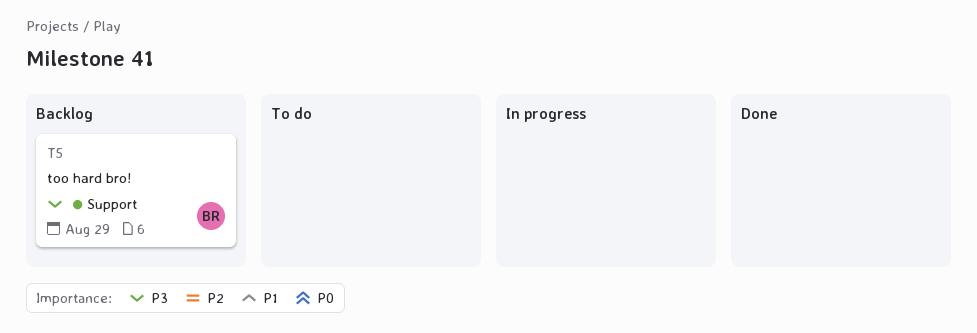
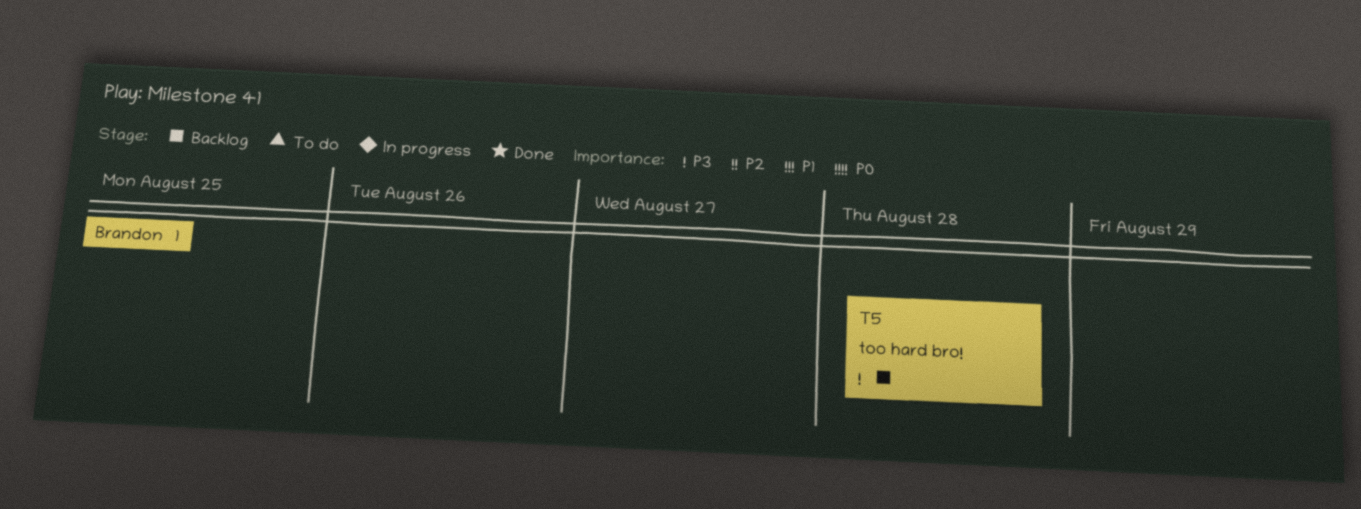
T5, due: Aug 29 -> Aug 28

